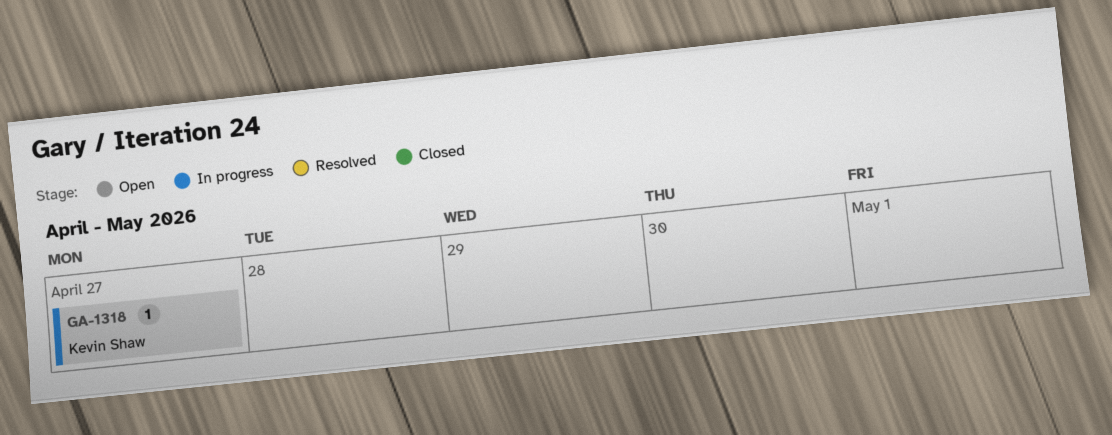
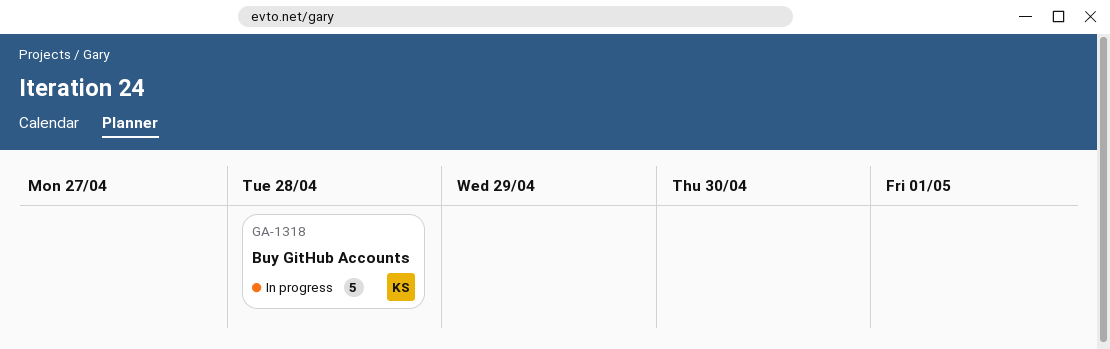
GA-1318, estimate: 1 -> 5
GA-1318, due: Apr 27 -> Apr 28

